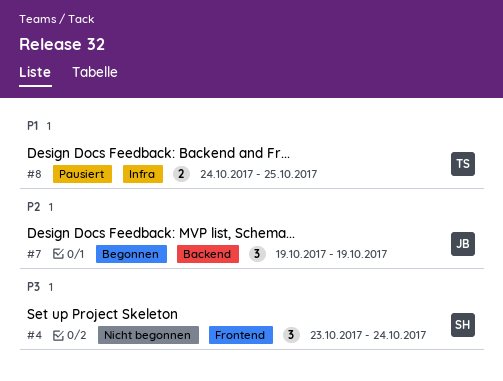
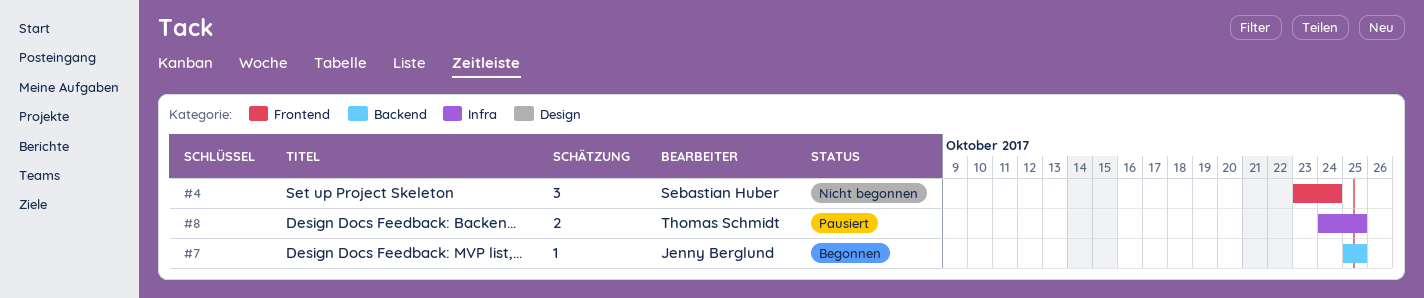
#7, estimate: 3 -> 1
#7, start: Oct 19 -> Oct 25
#7, due: Oct 19 -> Oct 25

